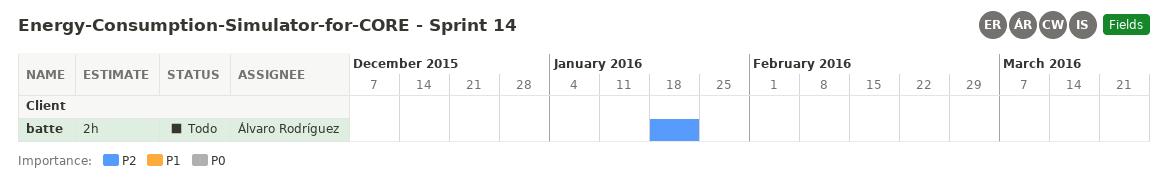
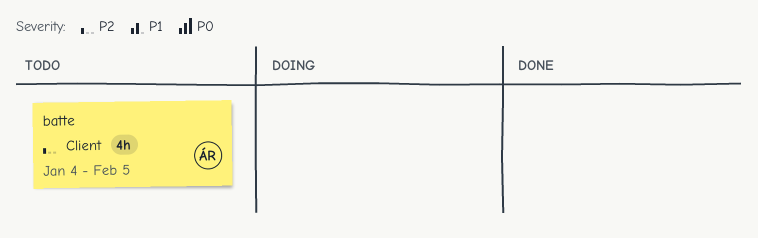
batte, estimate: 2h -> 4h
batte, start: Jan 18 -> Jan 4
batte, due: Jan 22 -> Feb 5

